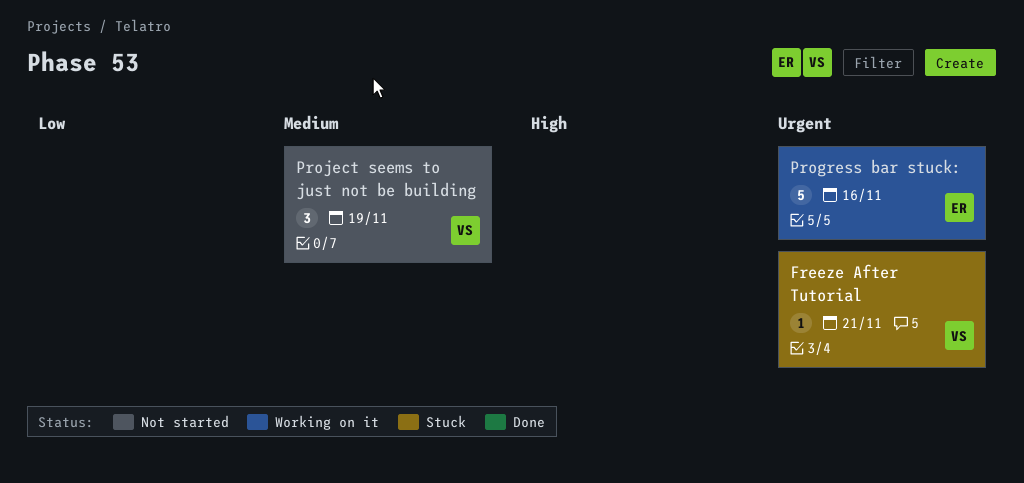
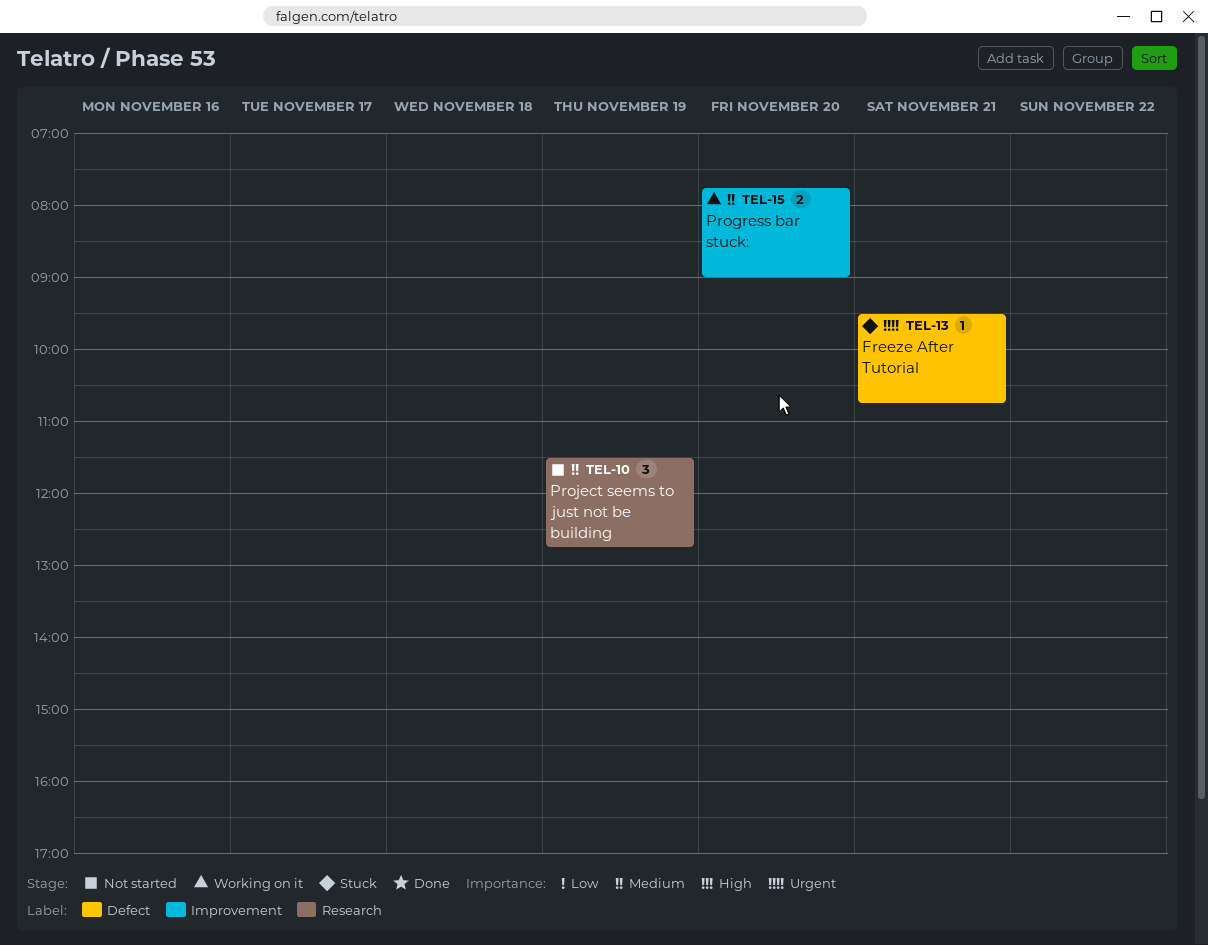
Progress bar stuck:, priority: Urgent -> Medium
Progress bar stuck:, estimate: 5 -> 2
Progress bar stuck:, day: Nov 16 -> Nov 20

